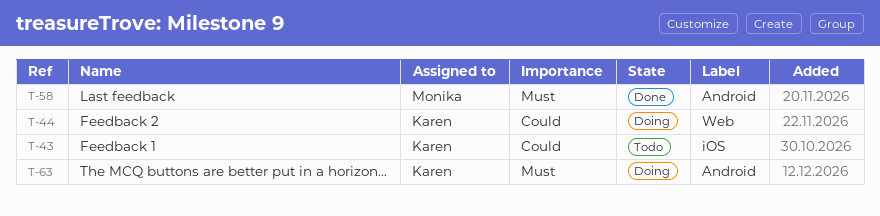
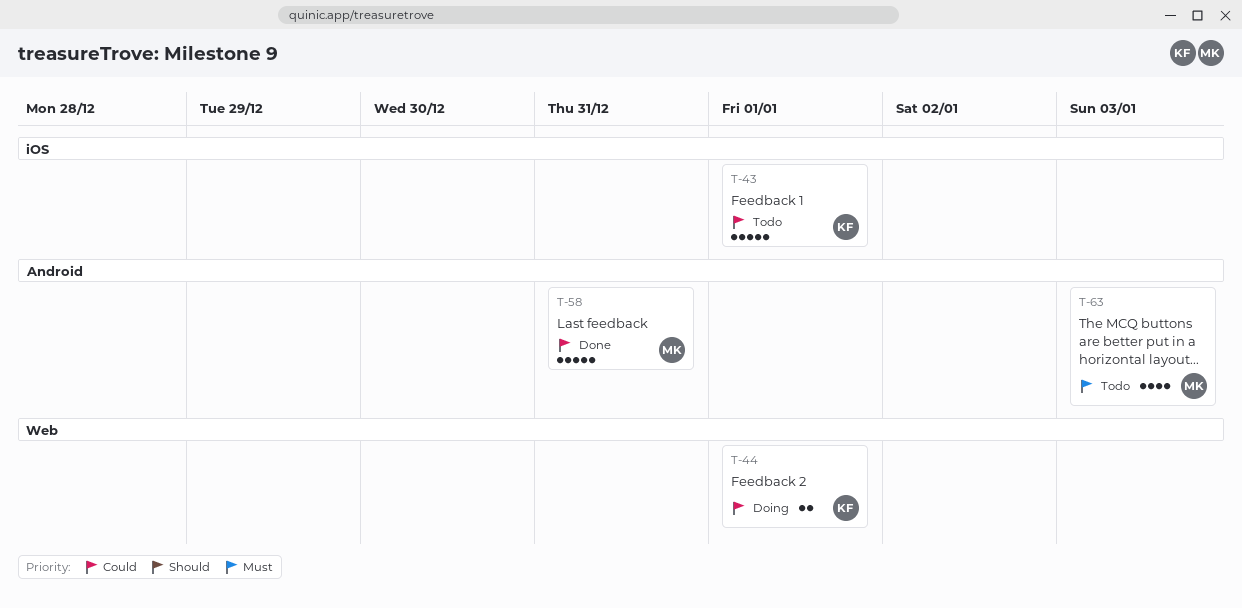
T-58, priority: Must -> Could
T-63, status: Doing -> Todo
T-63, owner: Karen -> Monika

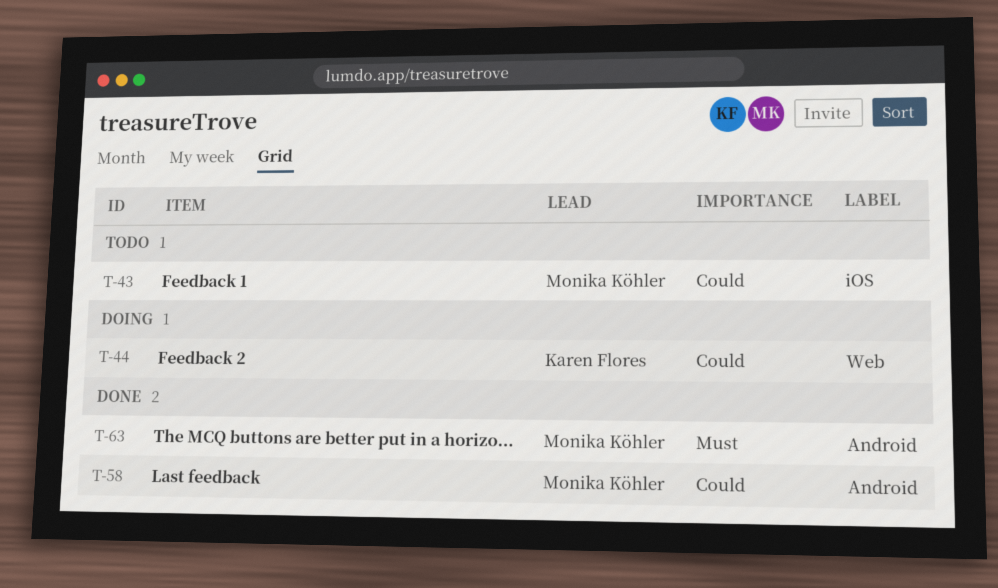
T-43, owner: Karen Flores -> Monika Köhler
T-63, status: Todo -> Done

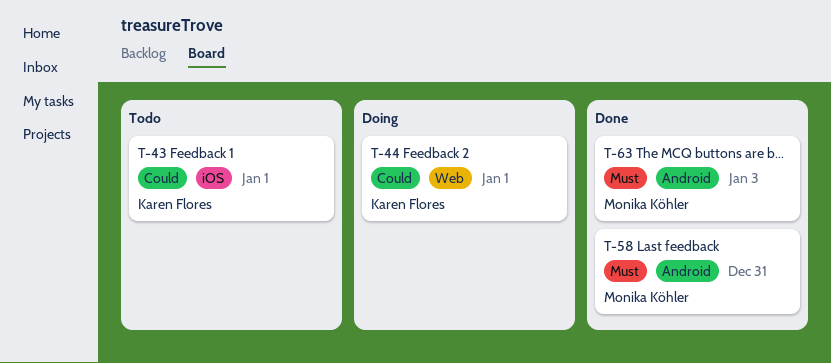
T-43, owner: Monika Köhler -> Karen Flores
T-58, priority: Could -> Must

